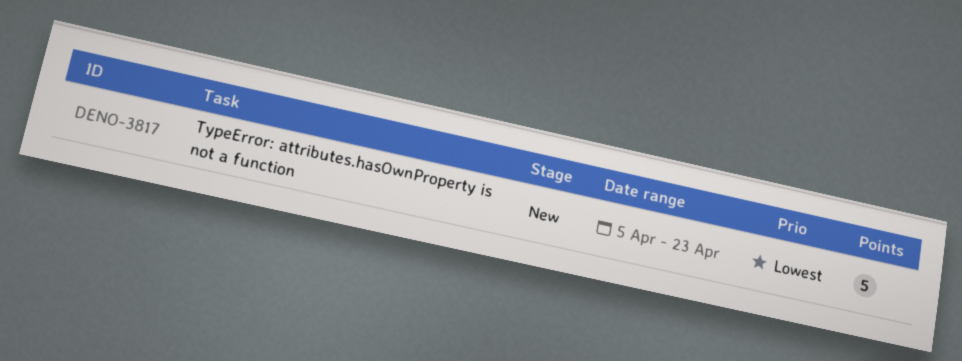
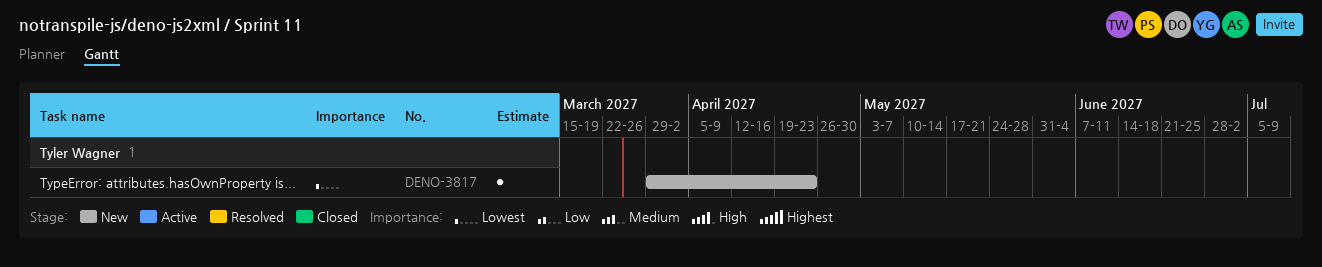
DENO-3817, estimate: 5 -> 1
DENO-3817, start: Apr 5 -> Mar 29

